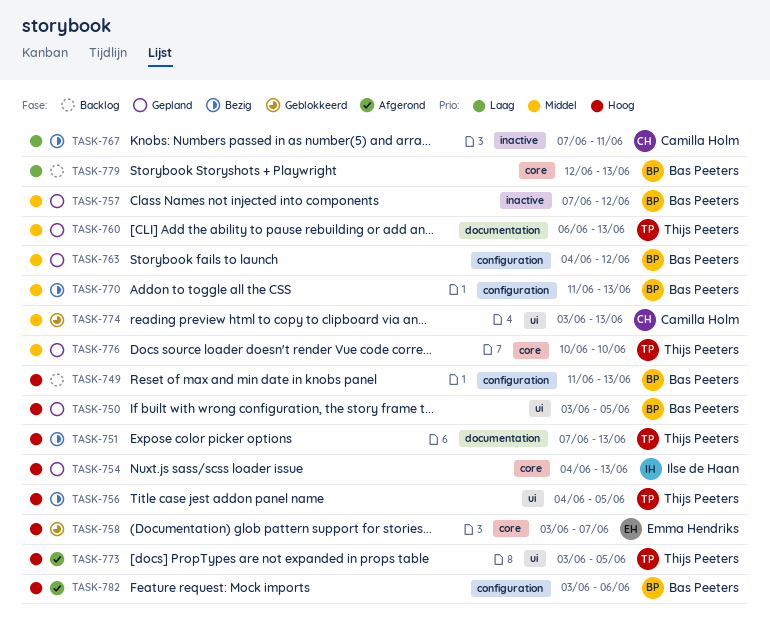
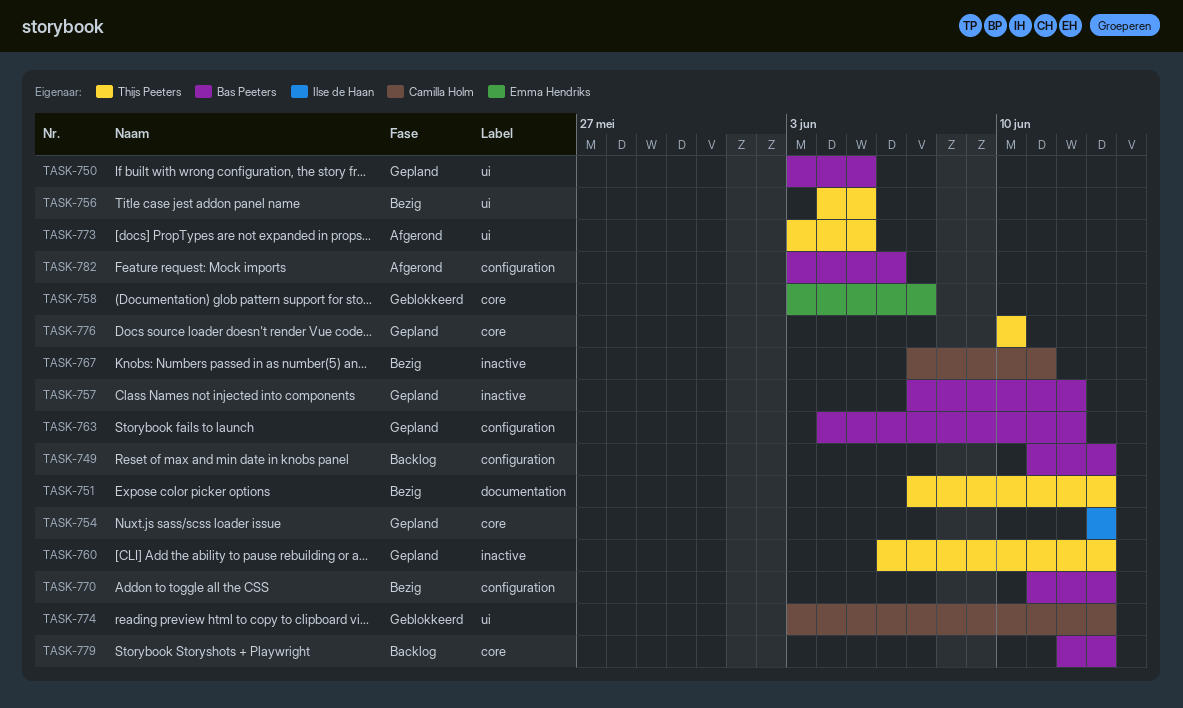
TASK-754, start: Jun 4 -> Jun 13
TASK-760, label: documentation -> inactive

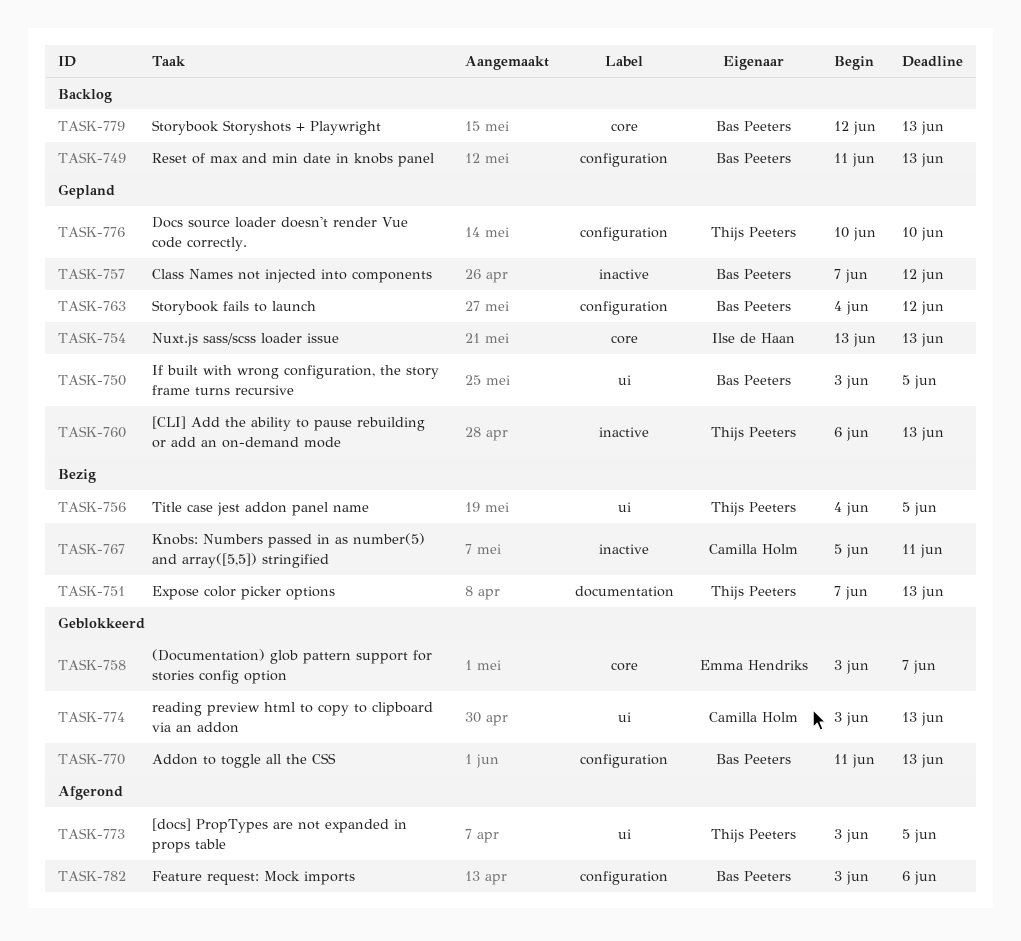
TASK-767, start: Jun 7 -> Jun 5
TASK-770, status: Bezig -> Geblokkeerd
TASK-776, label: core -> configuration

